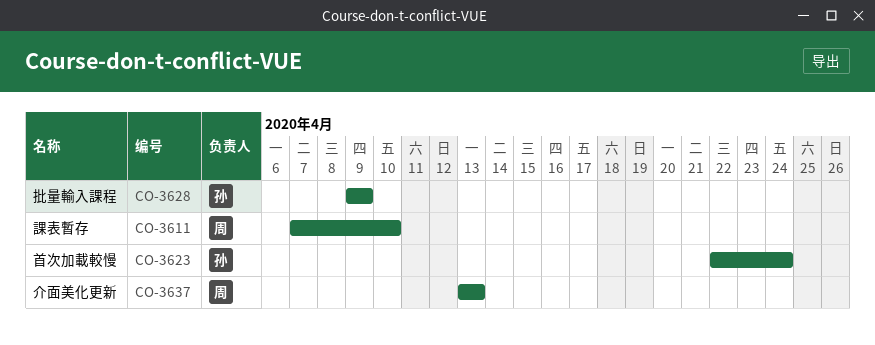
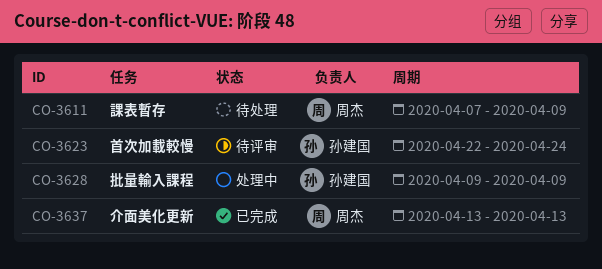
CO-3611, due: Apr 10 -> Apr 9

